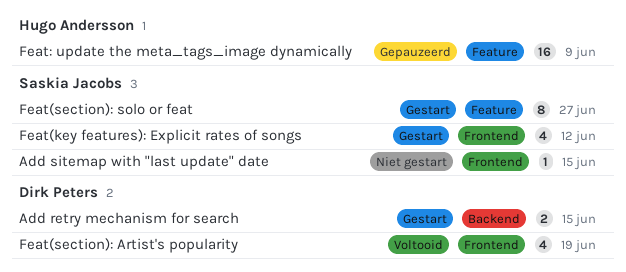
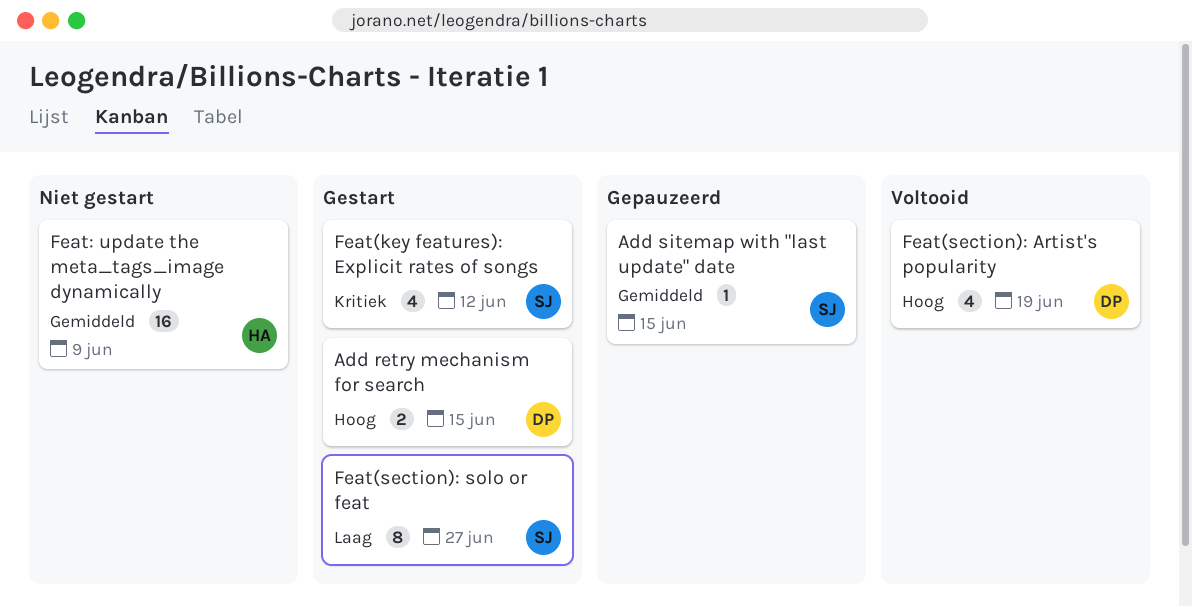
Add sitemap with "last update" date, status: Niet gestart -> Gepauzeerd
Feat: update the meta_tags_image dynamically, status: Gepauzeerd -> Niet gestart

